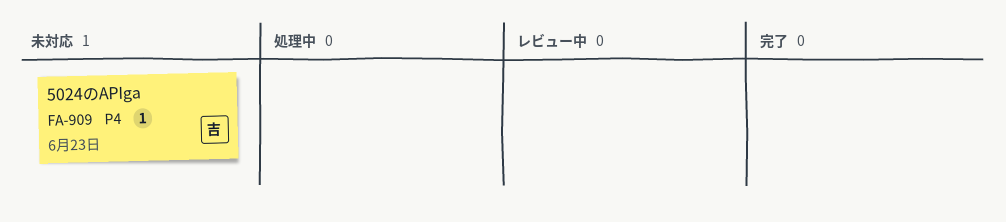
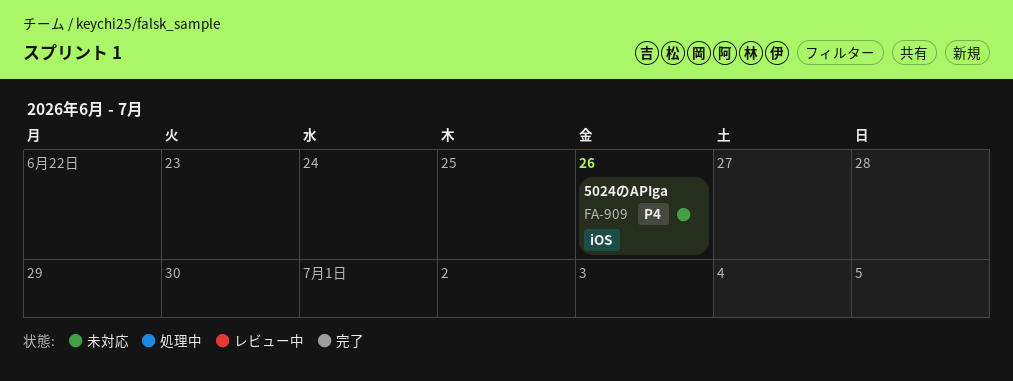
FA-909, due: Jun 23 -> Jun 26

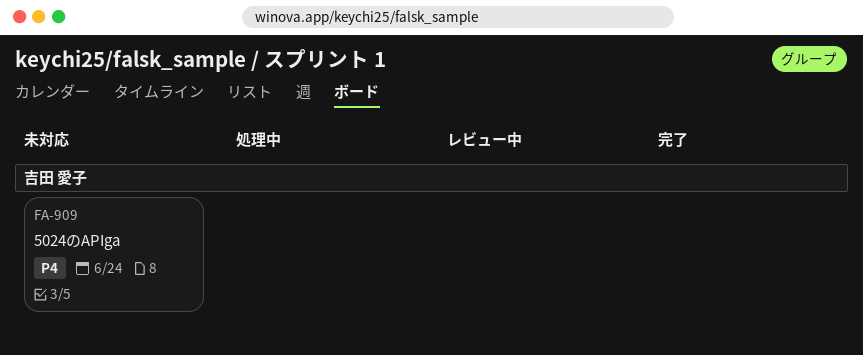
FA-909, due: Jun 26 -> Jun 24

